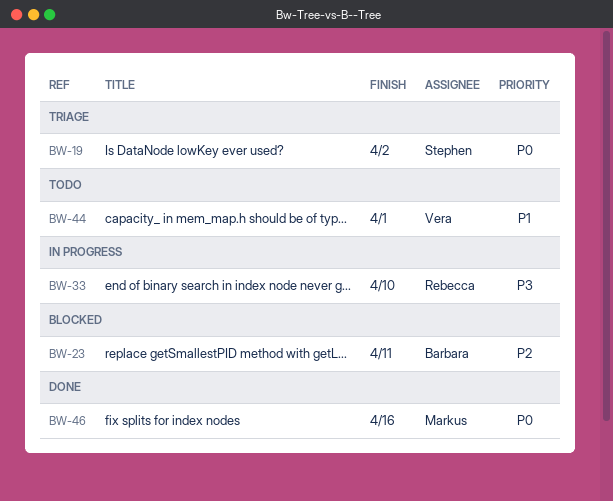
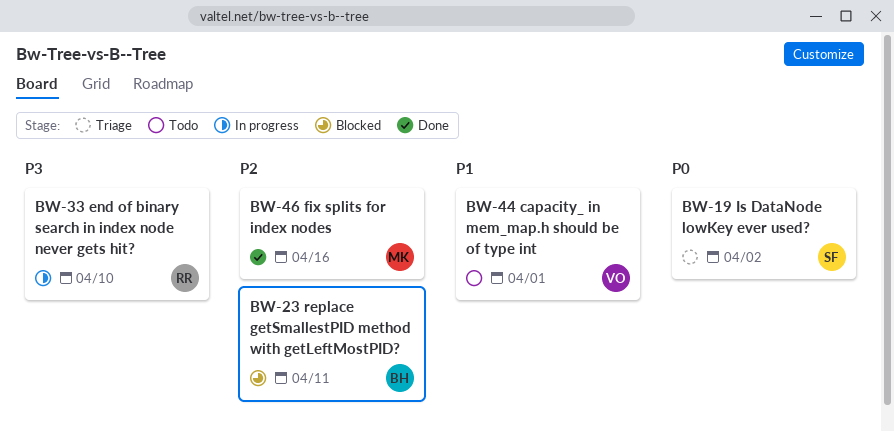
BW-46, priority: P0 -> P2

